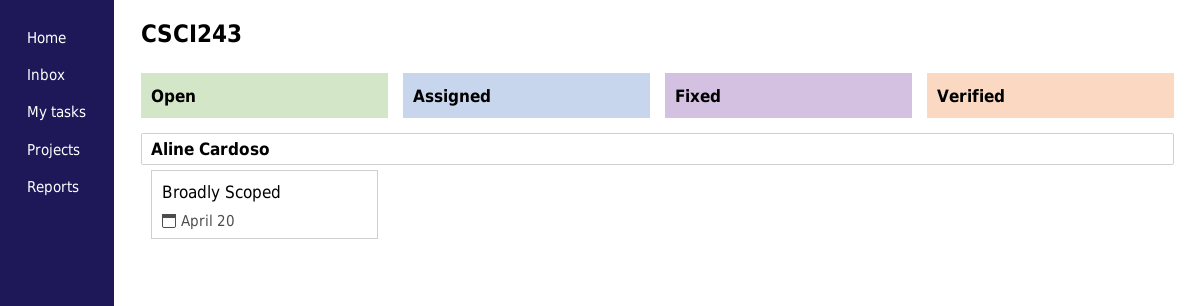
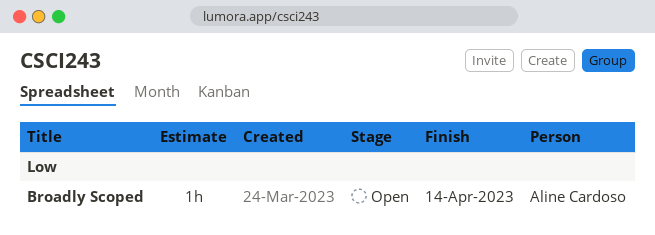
Broadly Scoped, due: Apr 20 -> Apr 14

